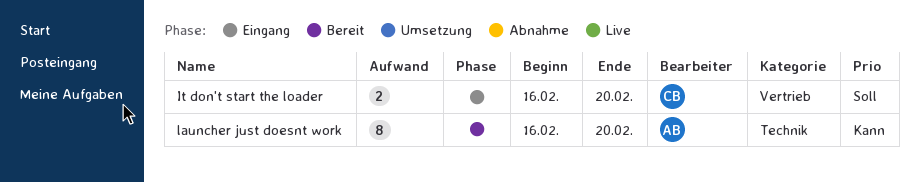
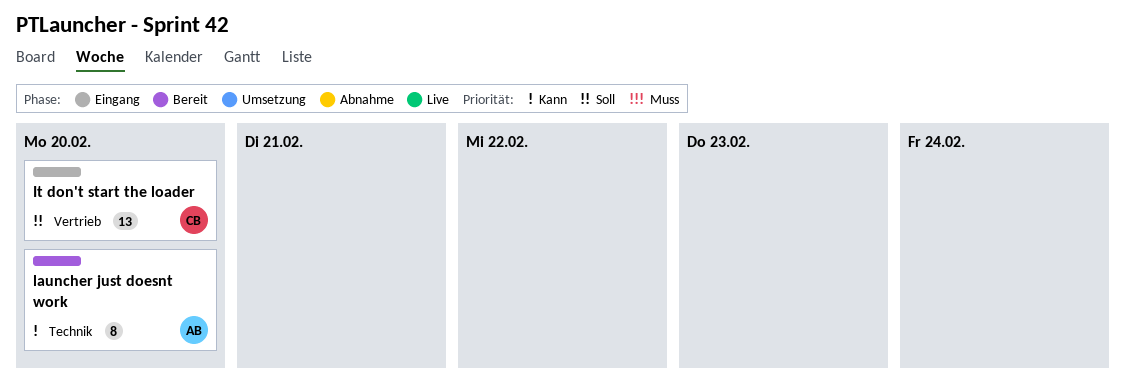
It don't start the loader, estimate: 2 -> 13

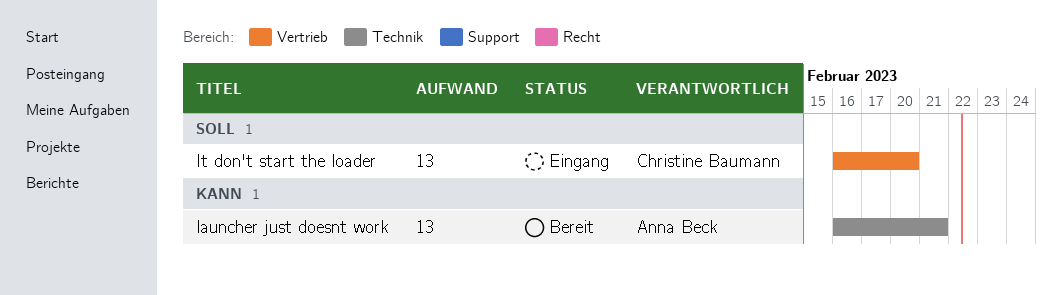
launcher just doesnt work, estimate: 8 -> 13
launcher just doesnt work, due: Feb 20 -> Feb 21

